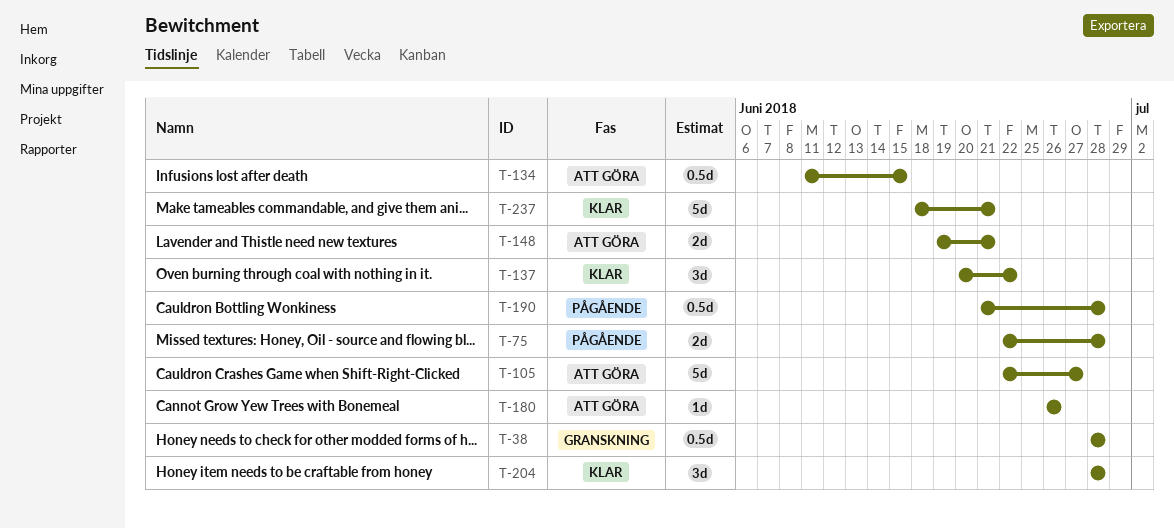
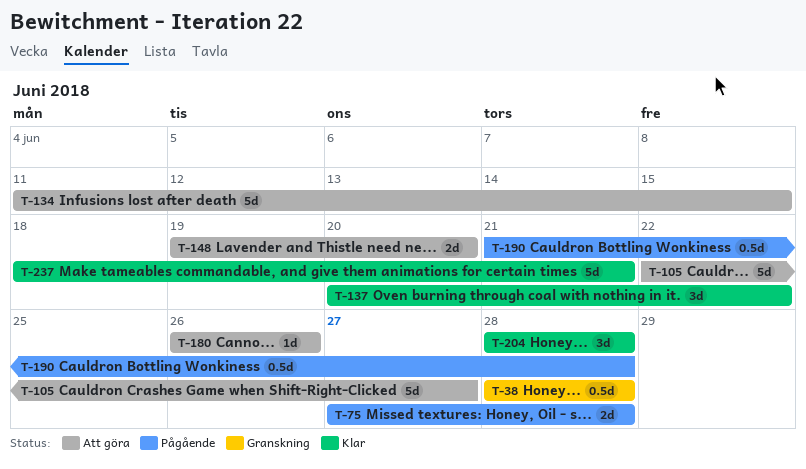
T-75, start: Jun 22 -> Jun 27
T-134, estimate: 0.5d -> 5d
T-148, due: Jun 21 -> Jun 20

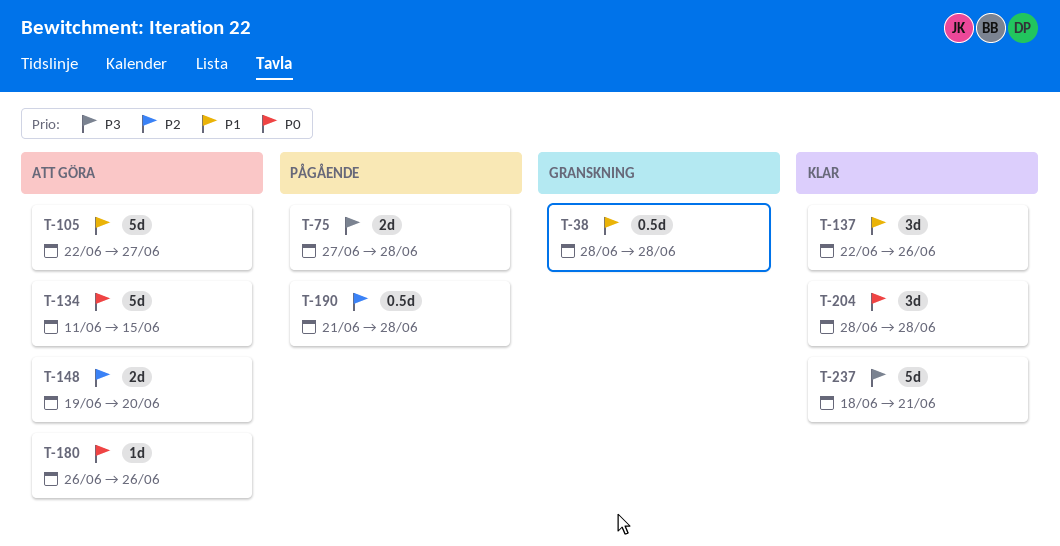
T-137, start: Jun 20 -> Jun 22
T-137, due: Jun 22 -> Jun 26

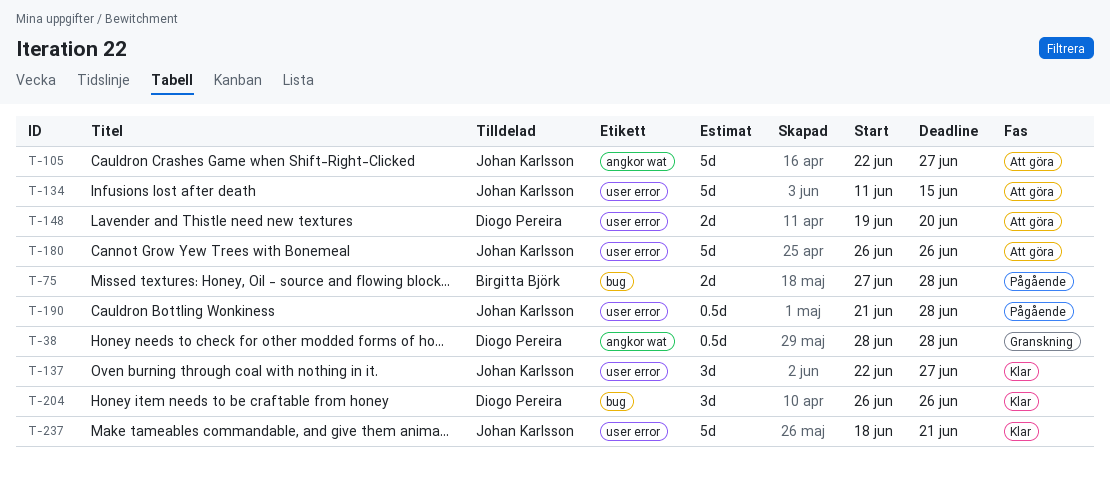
T-137, due: Jun 26 -> Jun 27
T-180, estimate: 1d -> 5d
T-204, start: Jun 28 -> Jun 26
T-204, due: Jun 28 -> Jun 26

